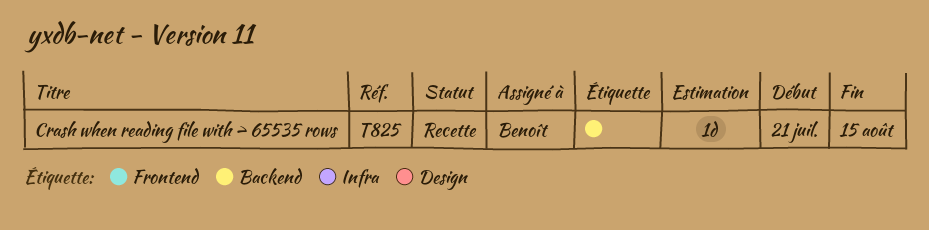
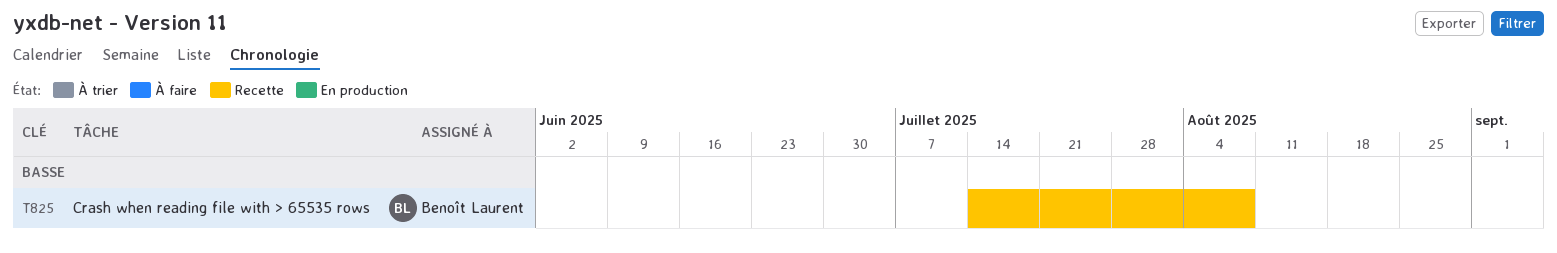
T825, start: Jul 21 -> Jul 14
T825, due: Aug 15 -> Aug 8

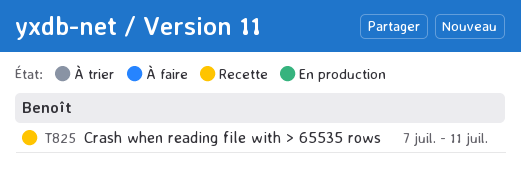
T825, start: Jul 14 -> Jul 7
T825, due: Aug 8 -> Jul 11

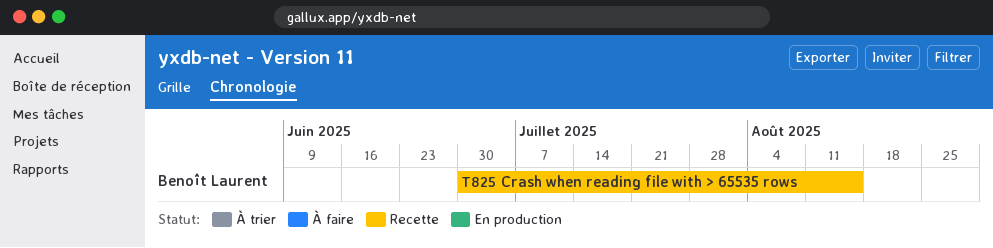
T825, start: Jul 7 -> Jun 30
T825, due: Jul 11 -> Aug 15

